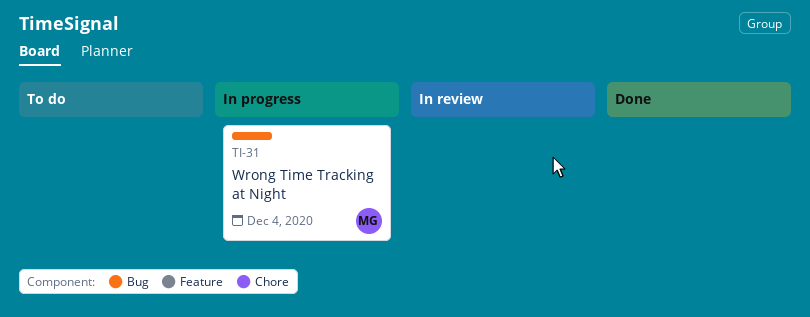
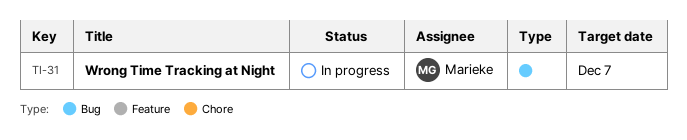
TI-31, due: Dec 4 -> Dec 7

